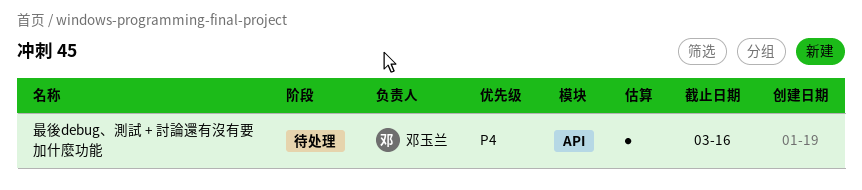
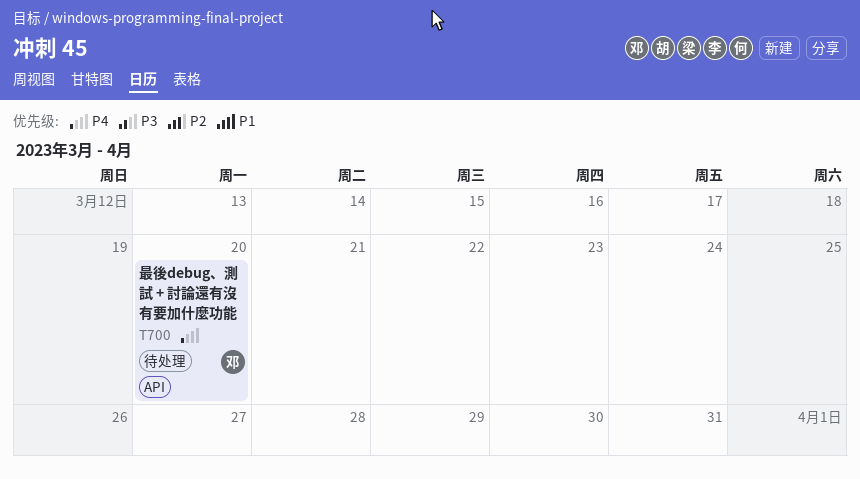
最後debug、測試 + 討論還有沒有要加什麼功能, due: Mar 16 -> Mar 20

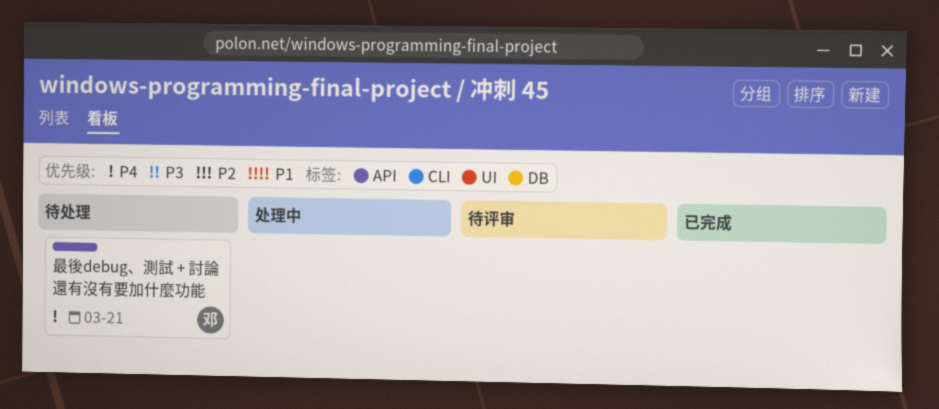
最後debug、測試 + 討論還有沒有要加什麼功能, due: Mar 20 -> Mar 21

